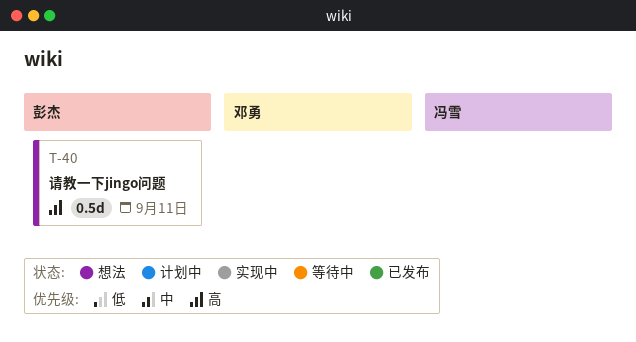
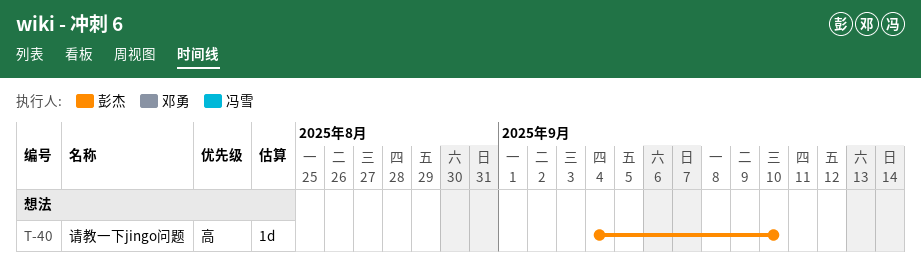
T-40, estimate: 0.5d -> 1d
T-40, due: Sep 11 -> Sep 10

